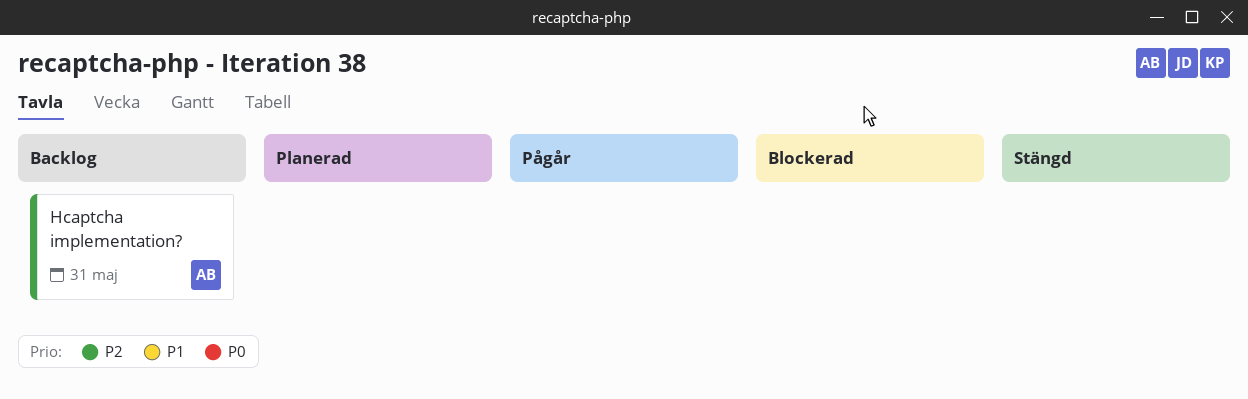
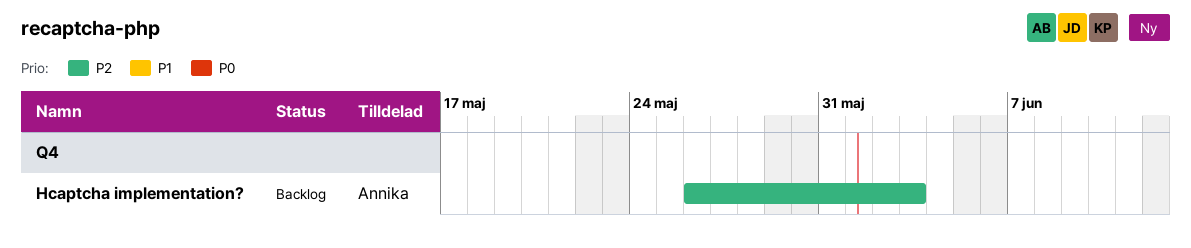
Hcaptcha implementation?, due: May 31 -> Jun 3

